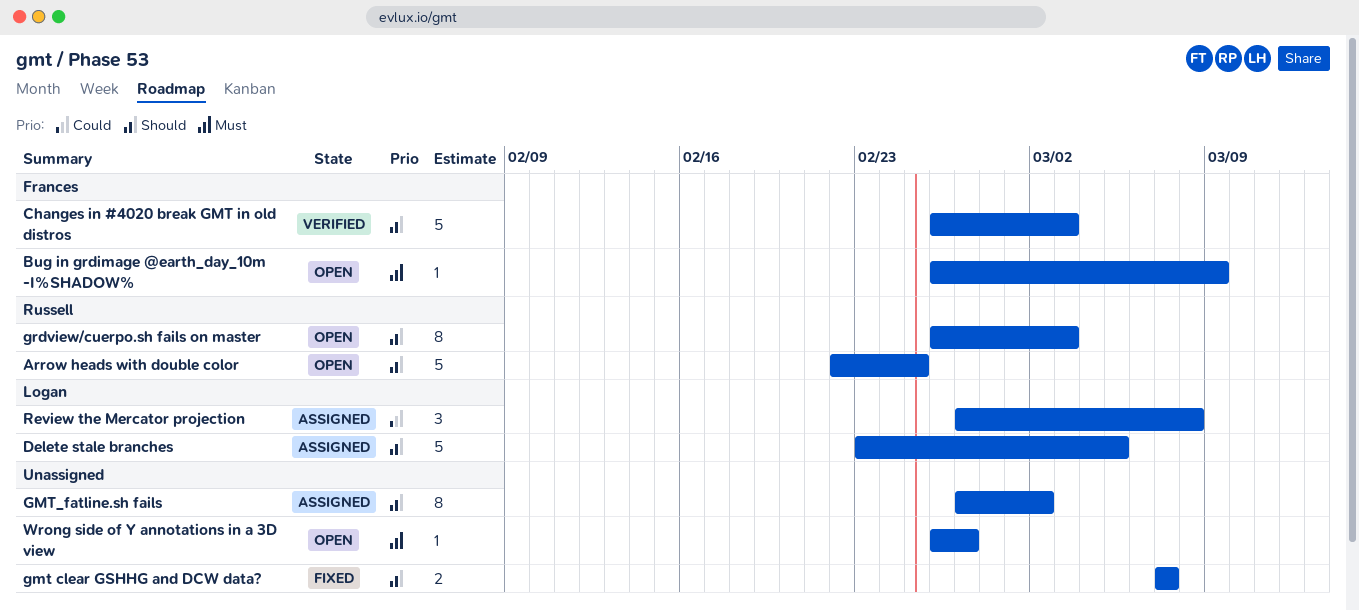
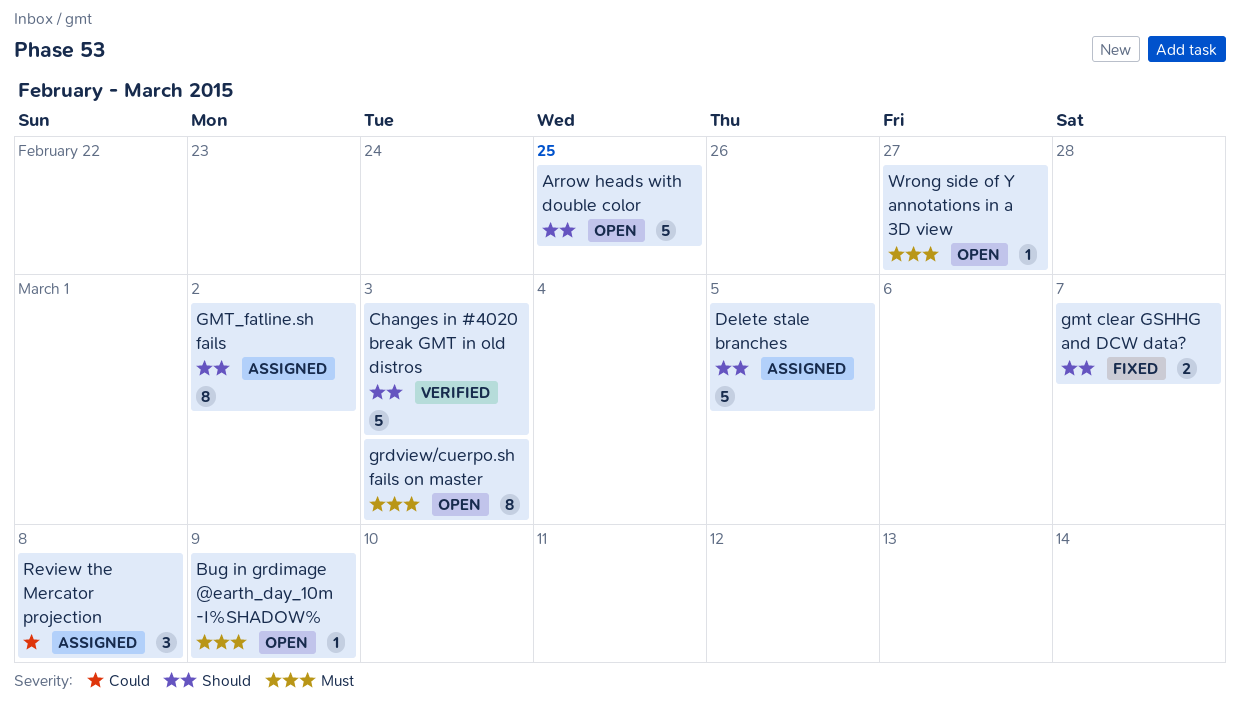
grdview/cuerpo.sh fails on master, priority: Should -> Must

